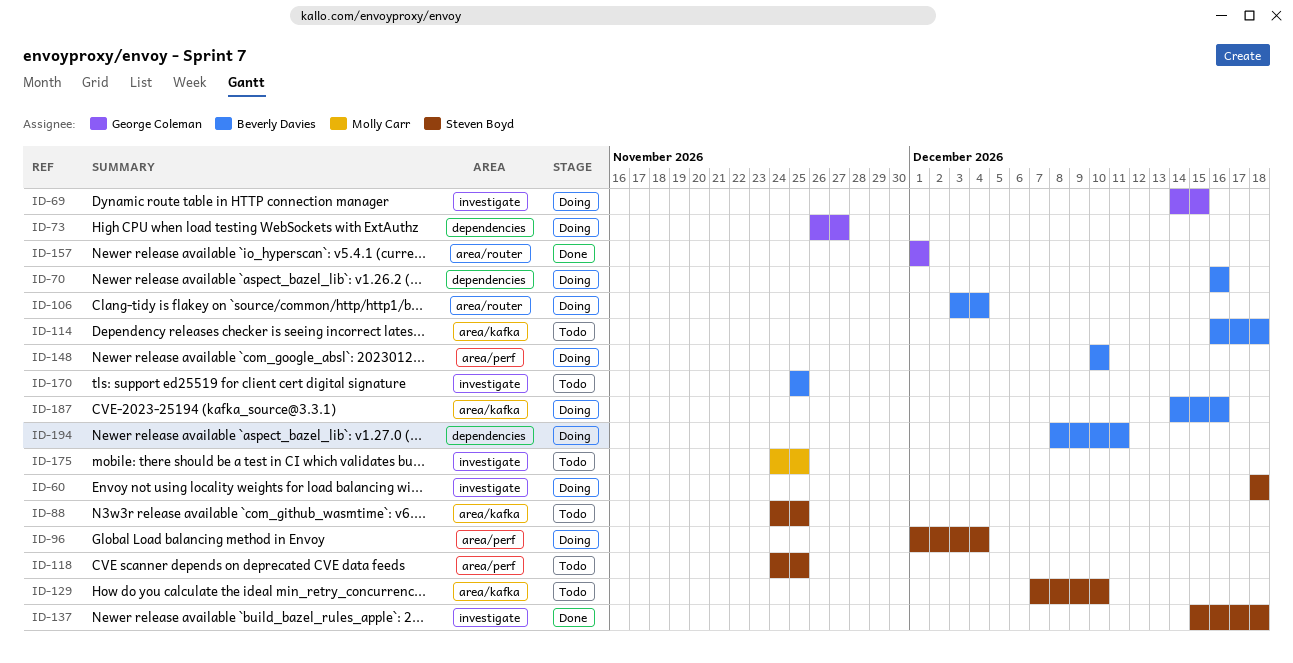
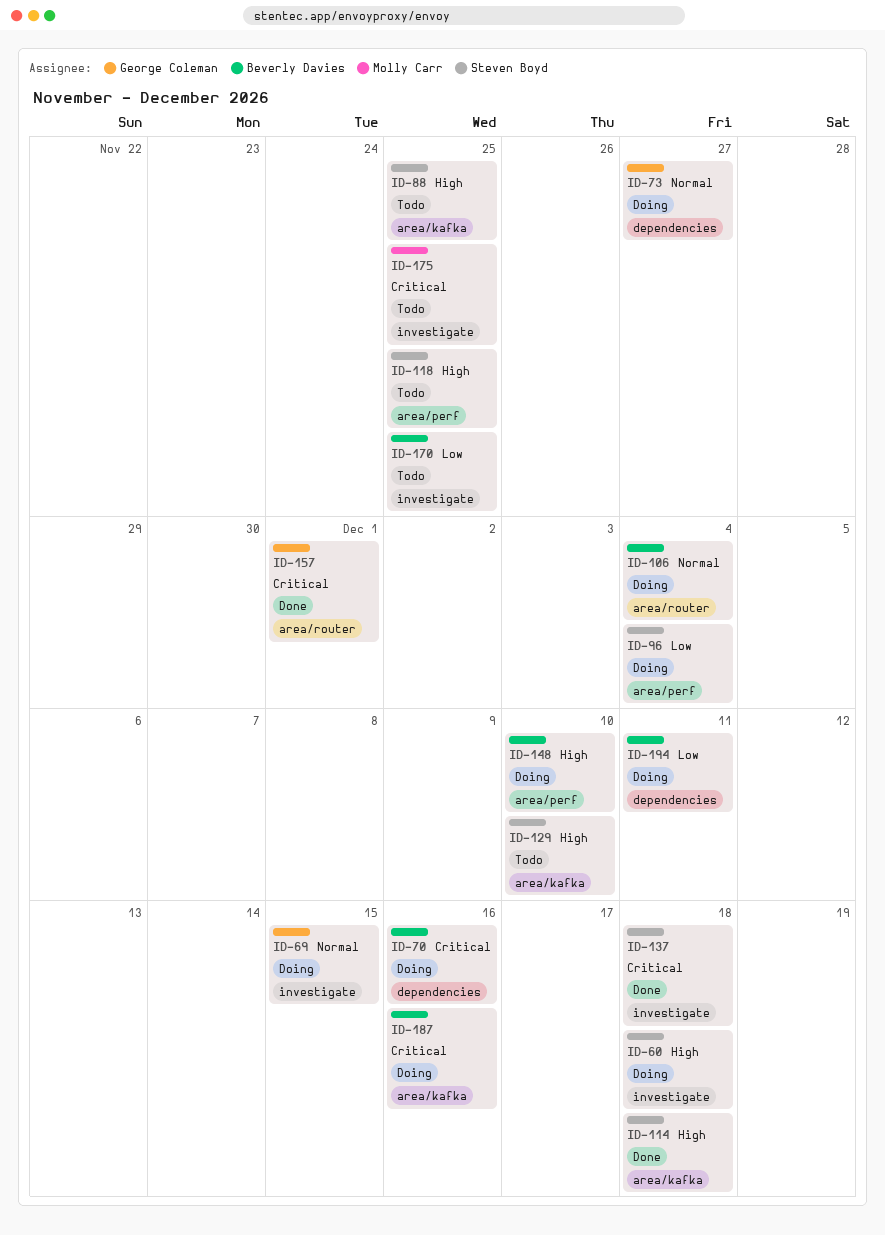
ID-114, status: Todo -> Done
ID-114, owner: Beverly Davies -> Steven Boyd

